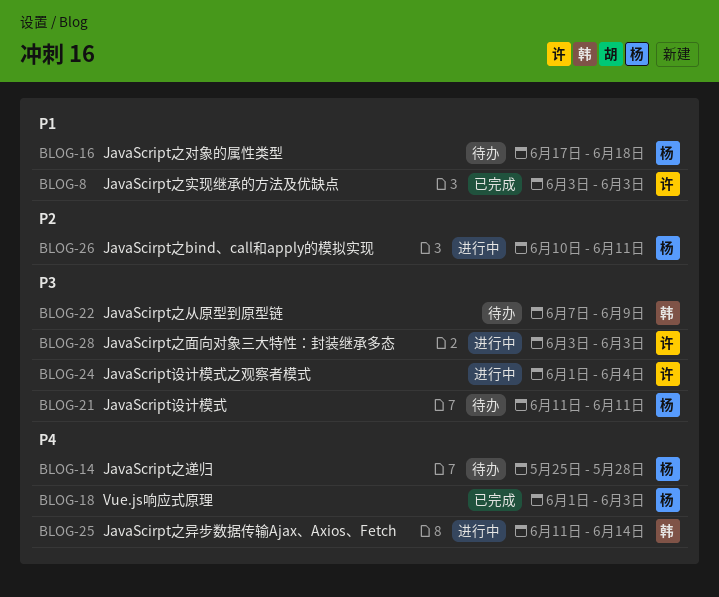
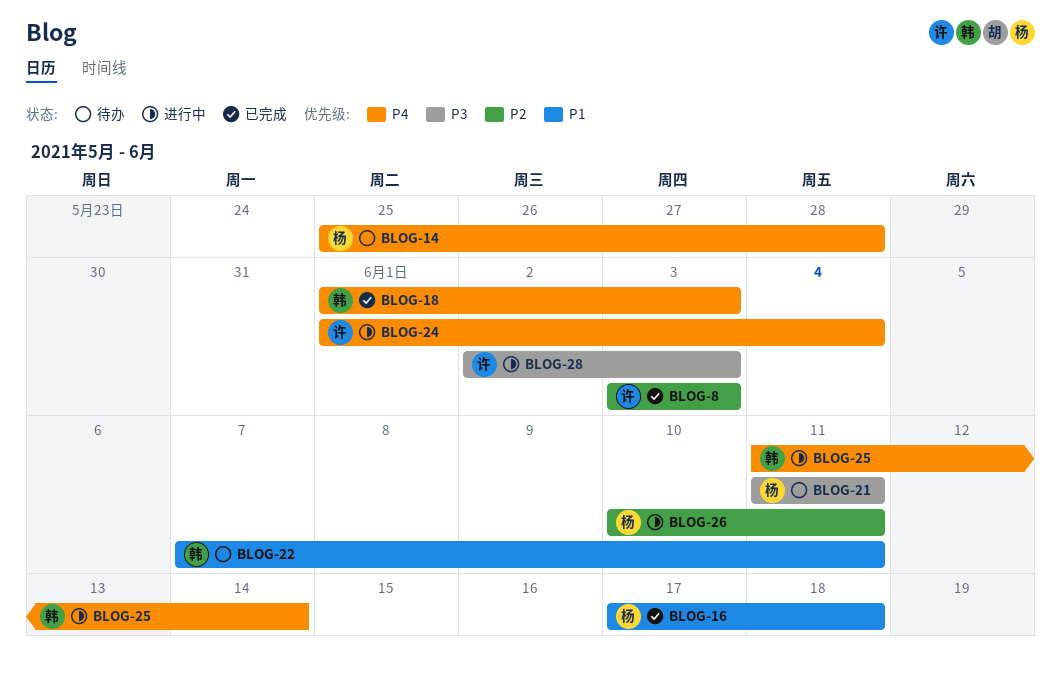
BLOG-8, priority: P1 -> P2
BLOG-16, status: 待办 -> 已完成
BLOG-18, owner: 杨 -> 韩
BLOG-22, priority: P3 -> P1
BLOG-22, due: Jun 9 -> Jun 11
BLOG-24, priority: P3 -> P4
BLOG-28, start: Jun 3 -> Jun 2

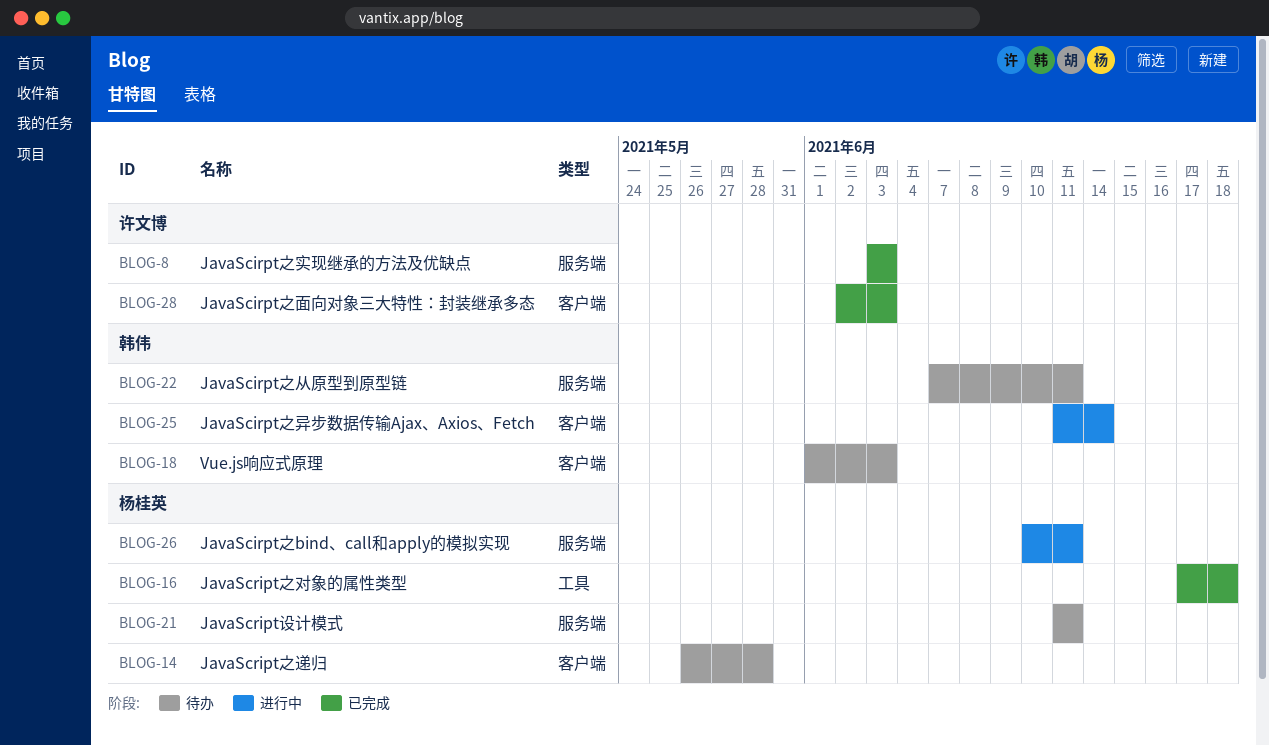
BLOG-14, start: May 25 -> May 26
BLOG-18, status: 已完成 -> 待办
BLOG-24: present -> none
BLOG-28, status: 进行中 -> 已完成

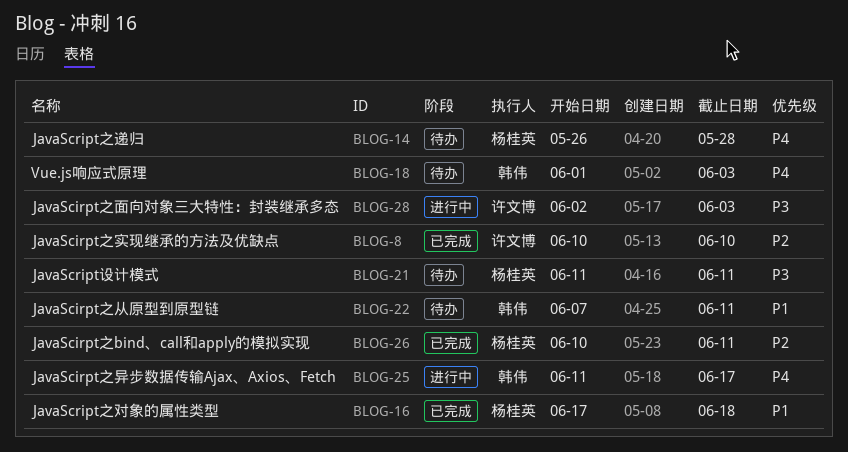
BLOG-8, start: Jun 3 -> Jun 10
BLOG-8, due: Jun 3 -> Jun 10
BLOG-25, due: Jun 14 -> Jun 17
BLOG-26, status: 进行中 -> 已完成
BLOG-28, status: 已完成 -> 进行中

